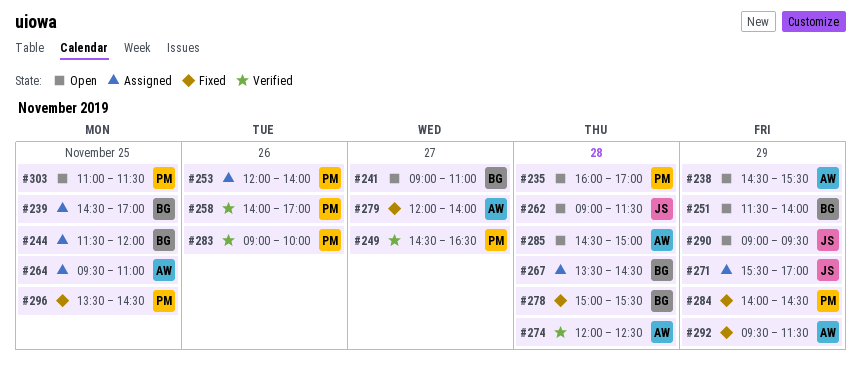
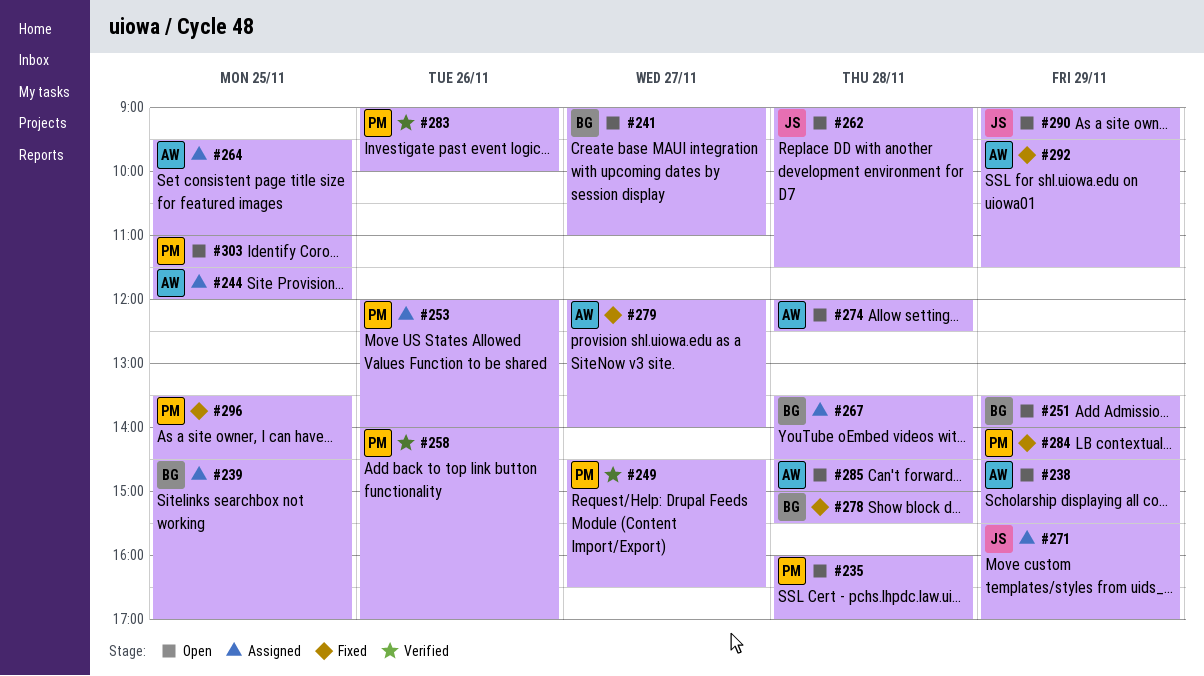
#244, owner: BG -> AW
#251, begins: 11:30 -> 13:30
#274, status: Verified -> Open

